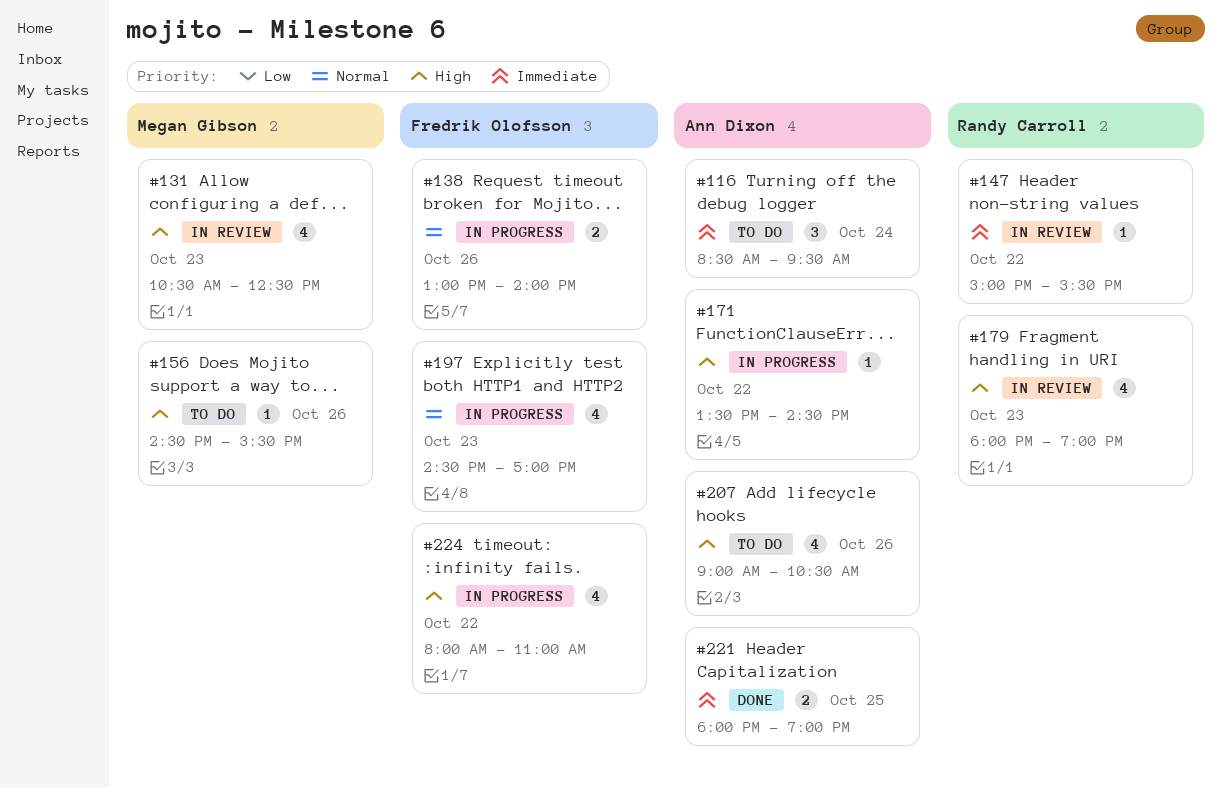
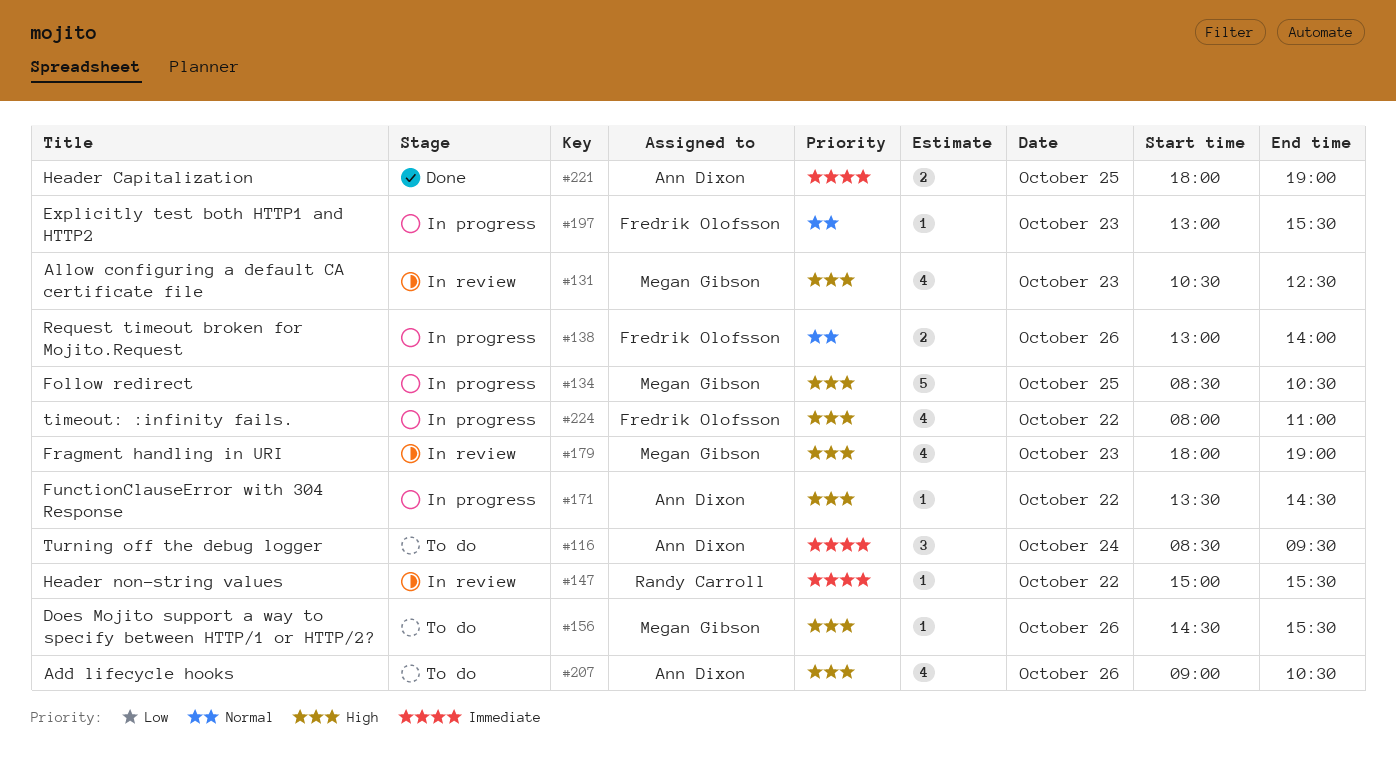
#134: none -> present
#179, owner: Randy Carroll -> Megan Gibson
#197, estimate: 4 -> 1
#197, begins: 14:30 -> 13:00
#197, ends: 17:00 -> 15:30

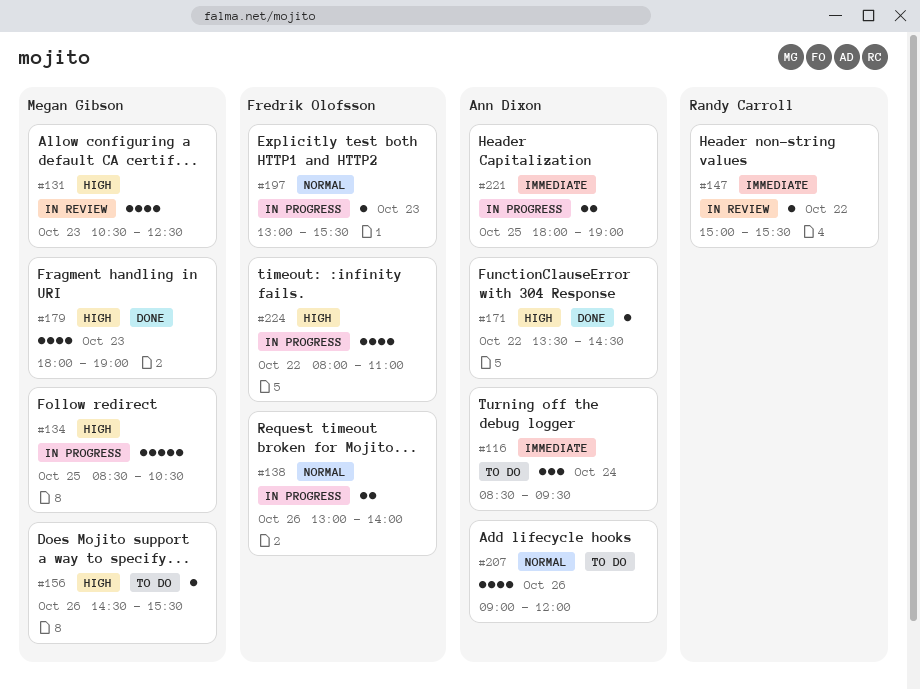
#171, status: In progress -> Done
#179, status: In review -> Done
#207, priority: High -> Normal
#207, ends: 10:30 -> 12:00
#221, status: Done -> In progress

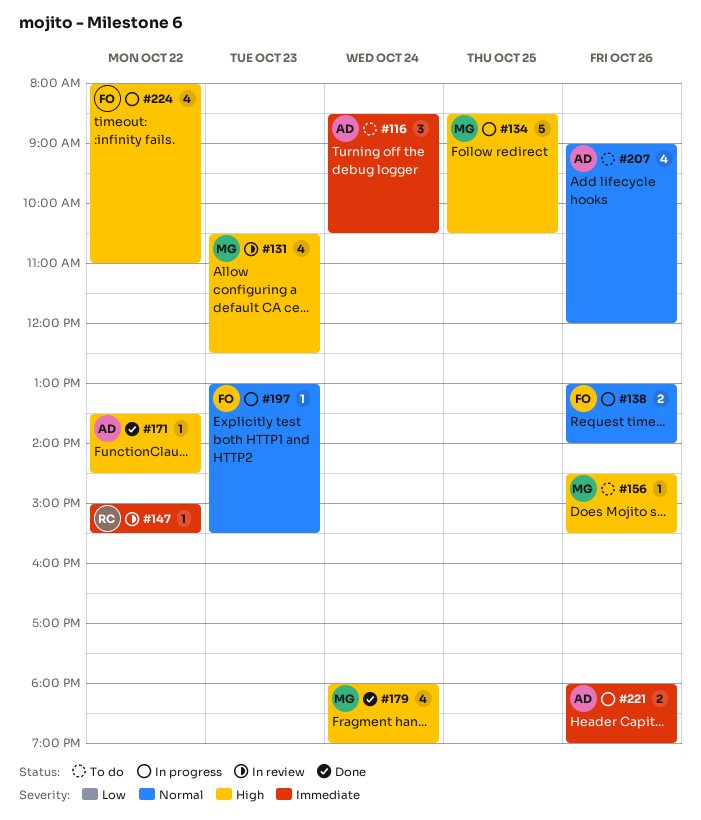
#116, ends: 09:30 -> 10:30
#179, day: Oct 23 -> Oct 24
#221, day: Oct 25 -> Oct 26

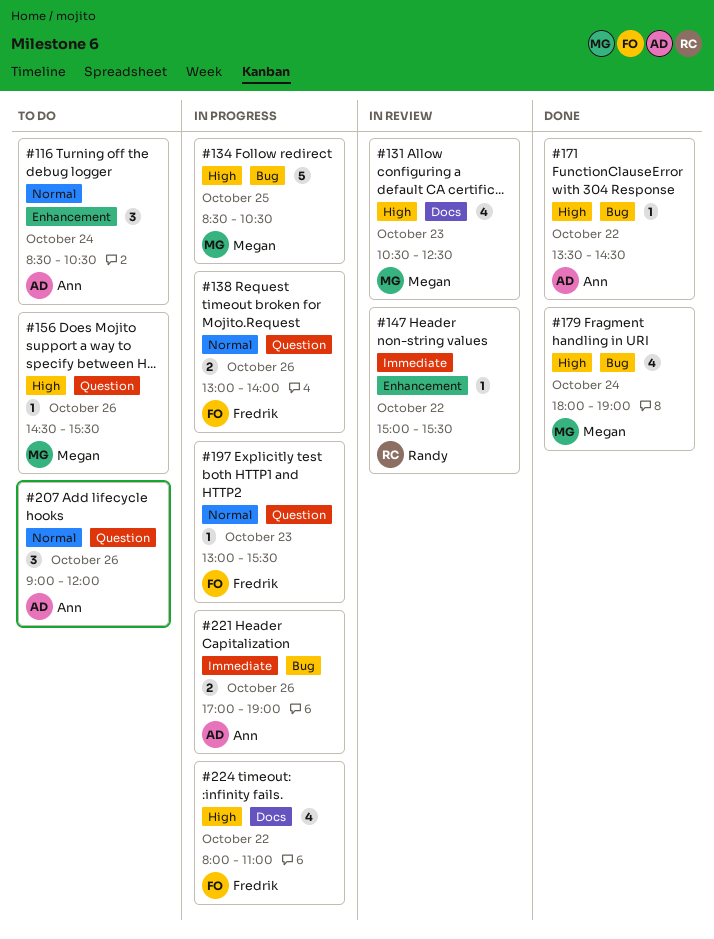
#116, priority: Immediate -> Normal
#207, estimate: 4 -> 3
#221, begins: 18:00 -> 17:00

